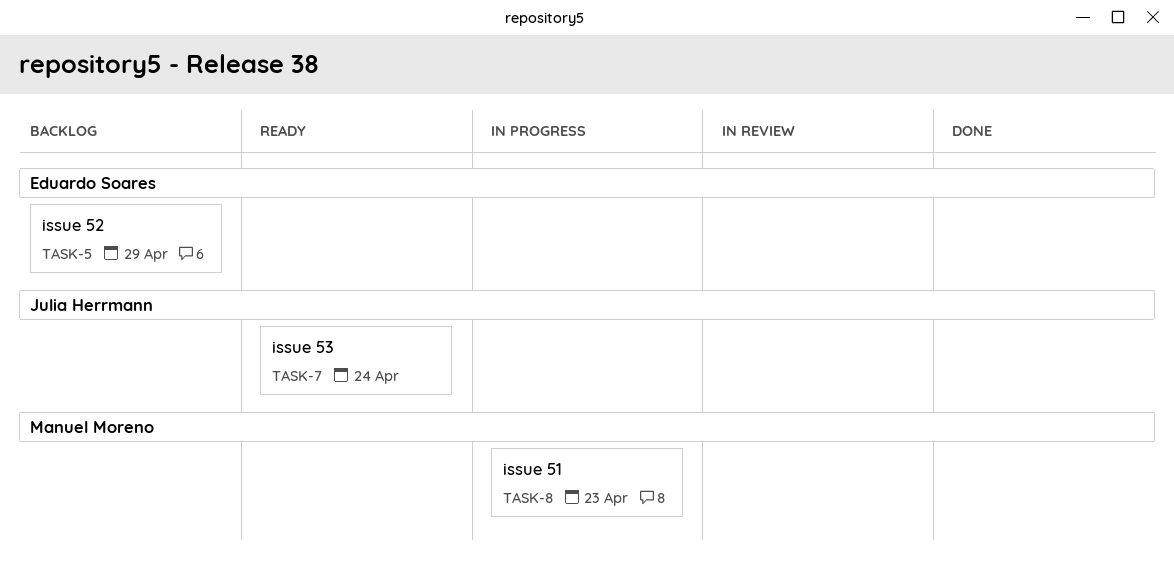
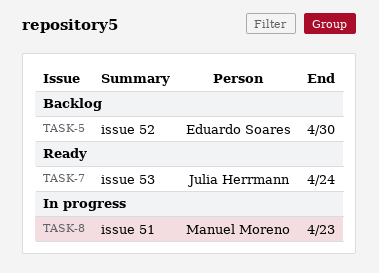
TASK-5, due: Apr 29 -> Apr 30

